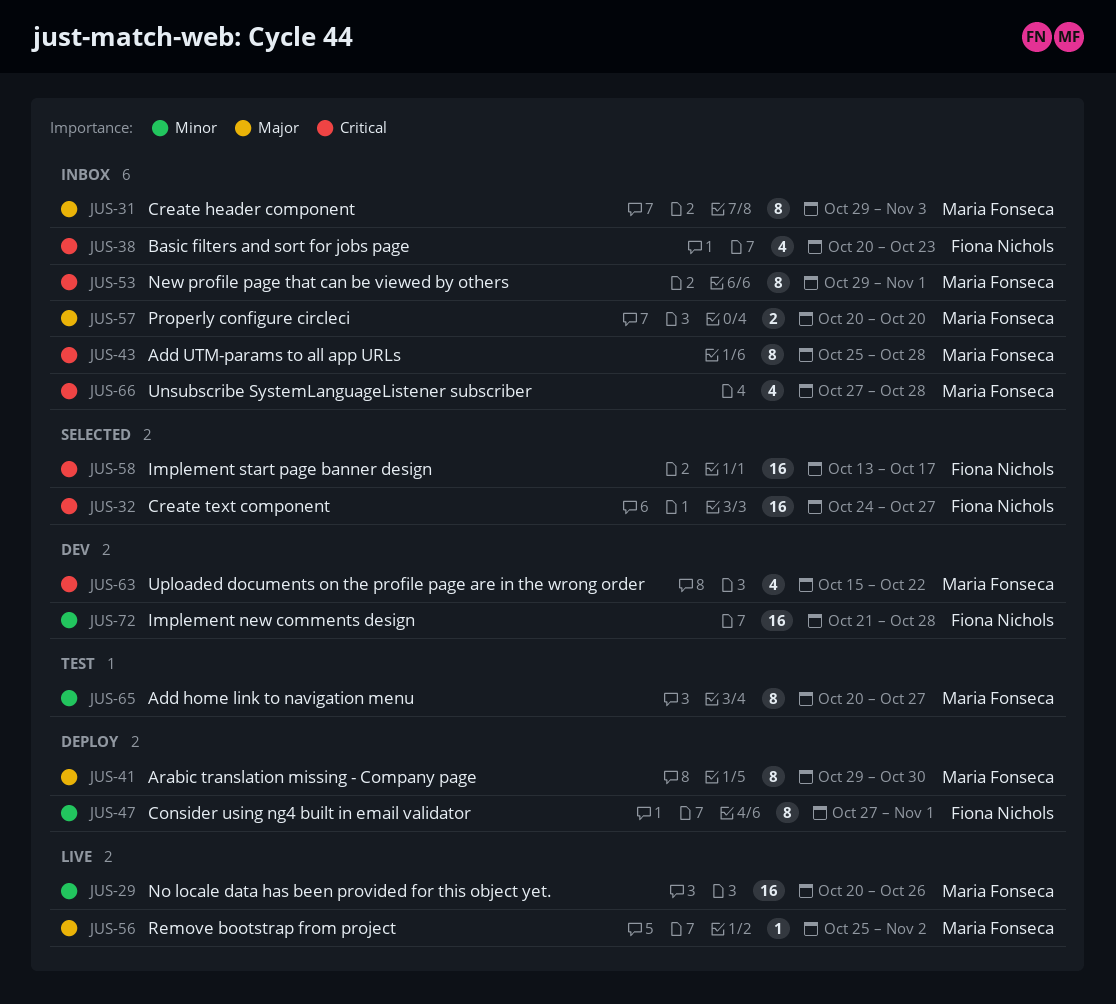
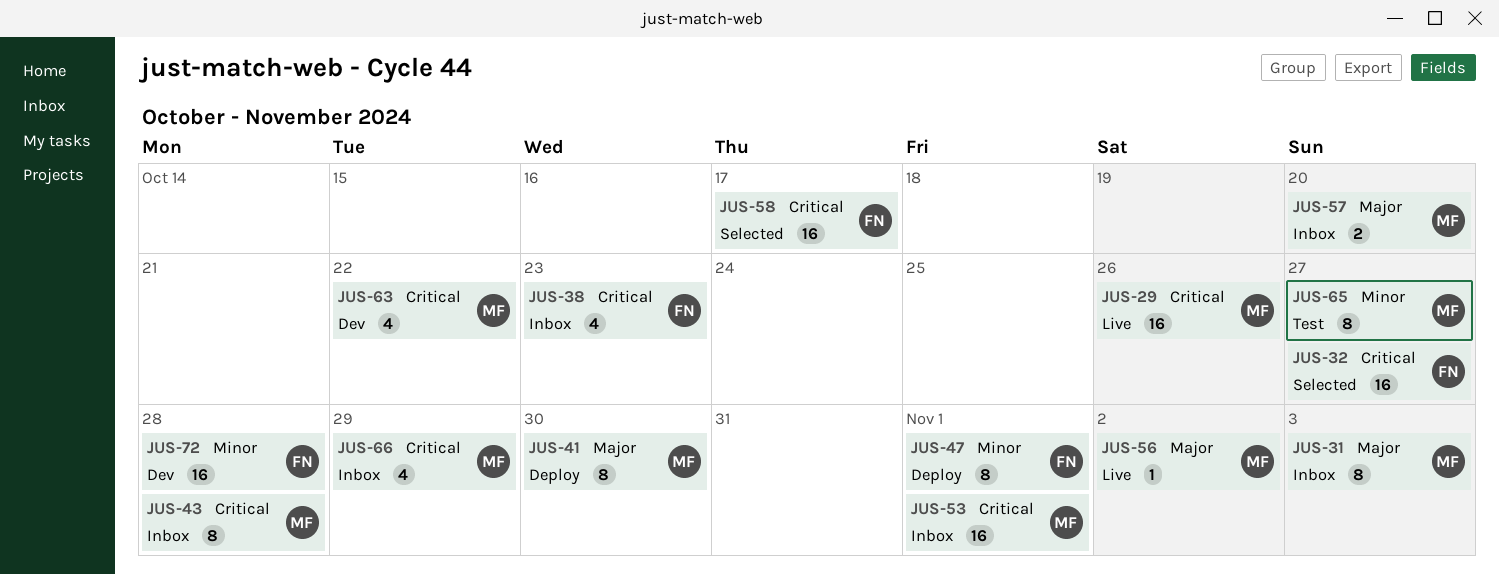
JUS-29, priority: Minor -> Critical
JUS-53, estimate: 8 -> 16
JUS-66, due: Oct 28 -> Oct 29

